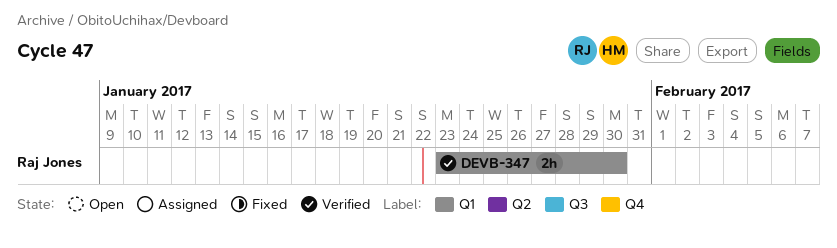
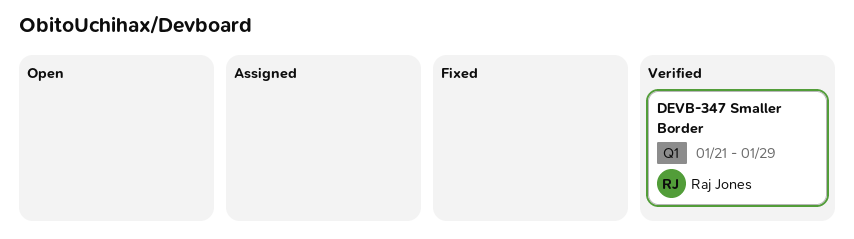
DEVB-347, start: Jan 23 -> Jan 21
DEVB-347, due: Jan 30 -> Jan 29

